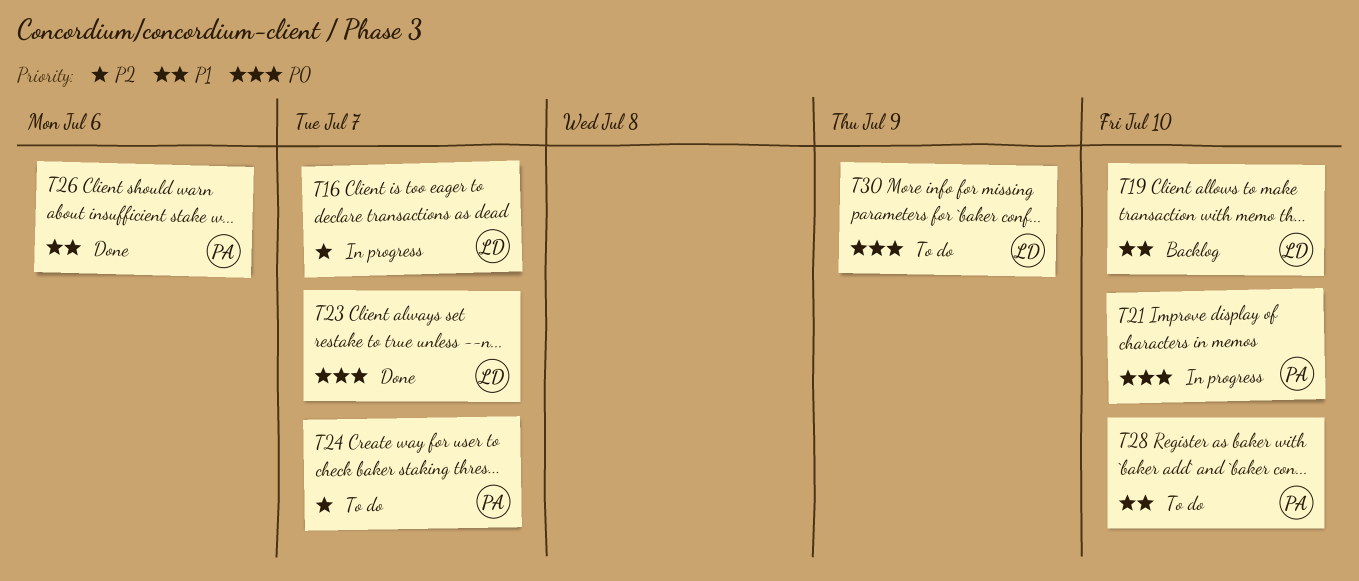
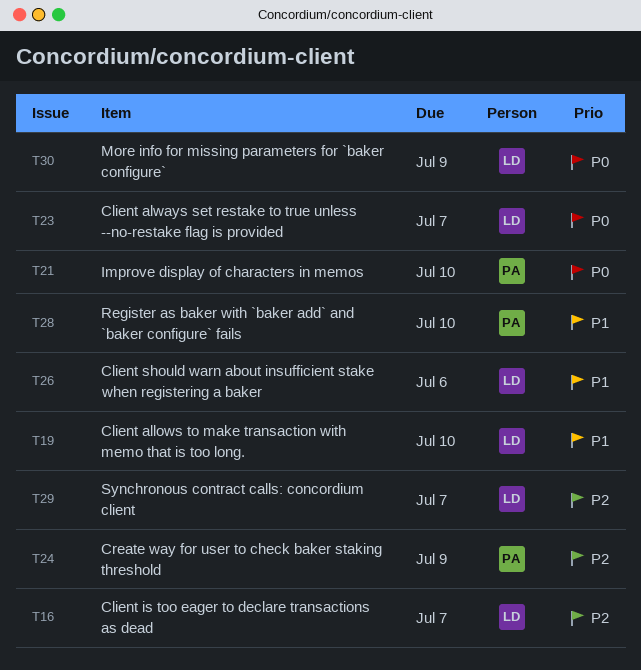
T24, due: Jul 7 -> Jul 9
T26, owner: PA -> LD
T29: none -> present

